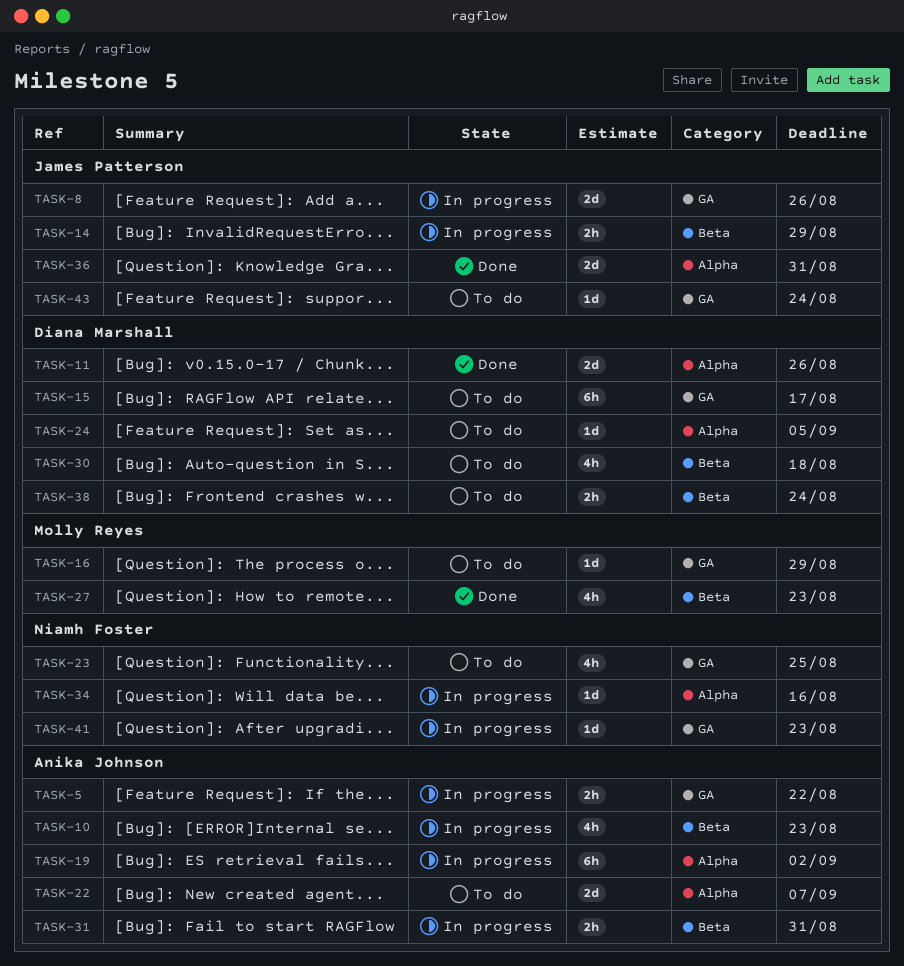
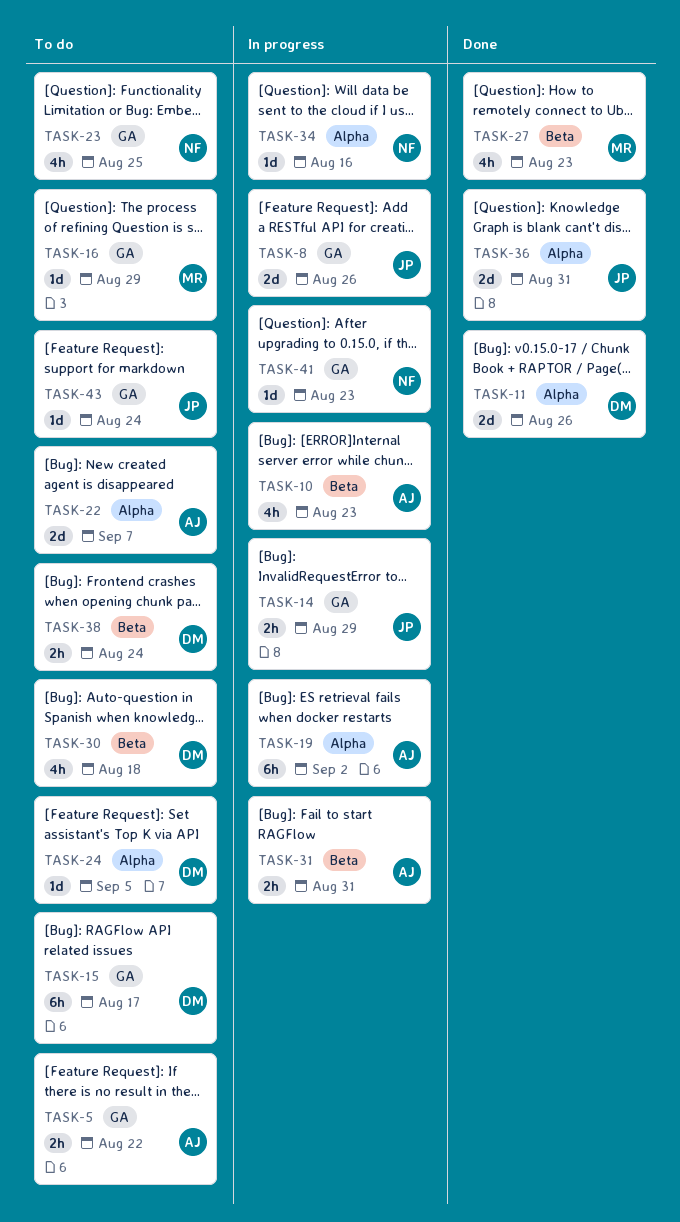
TASK-5, status: In progress -> To do
TASK-14, label: Beta -> GA

